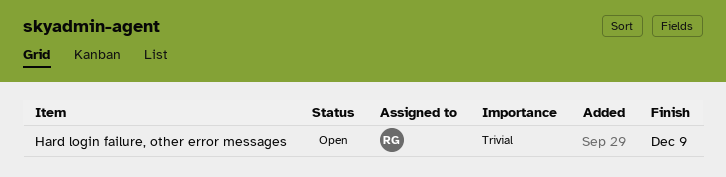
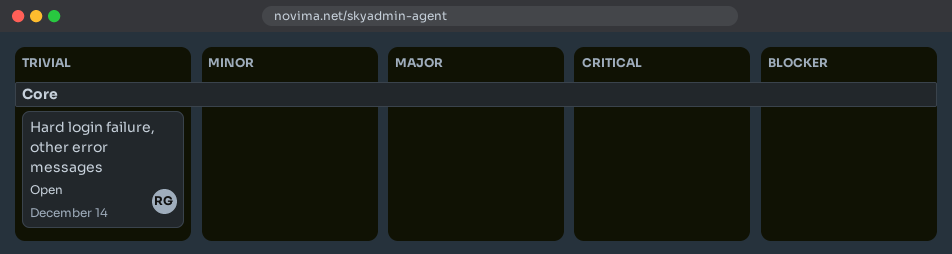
Hard login failure, other error messages, due: Dec 9 -> Dec 14

